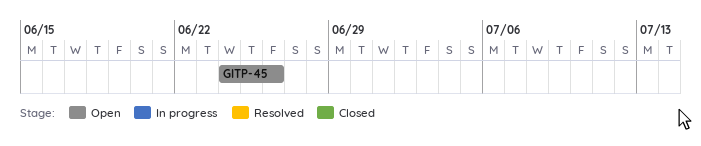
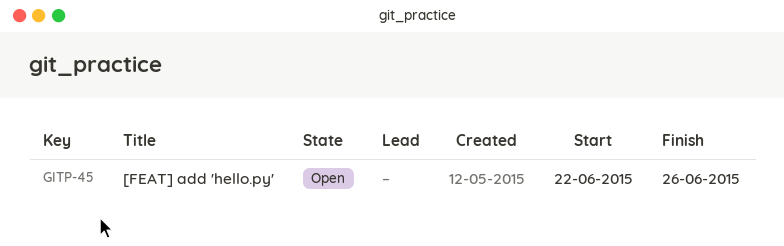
GITP-45, start: Jun 24 -> Jun 22

